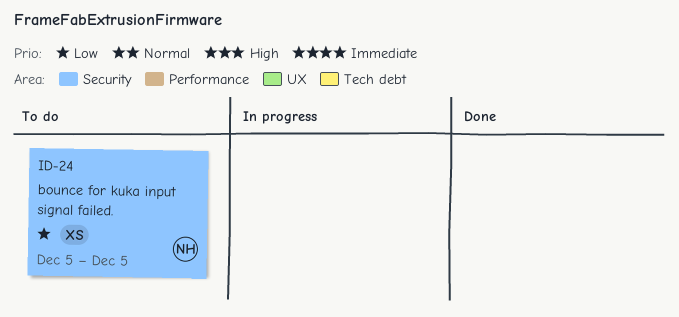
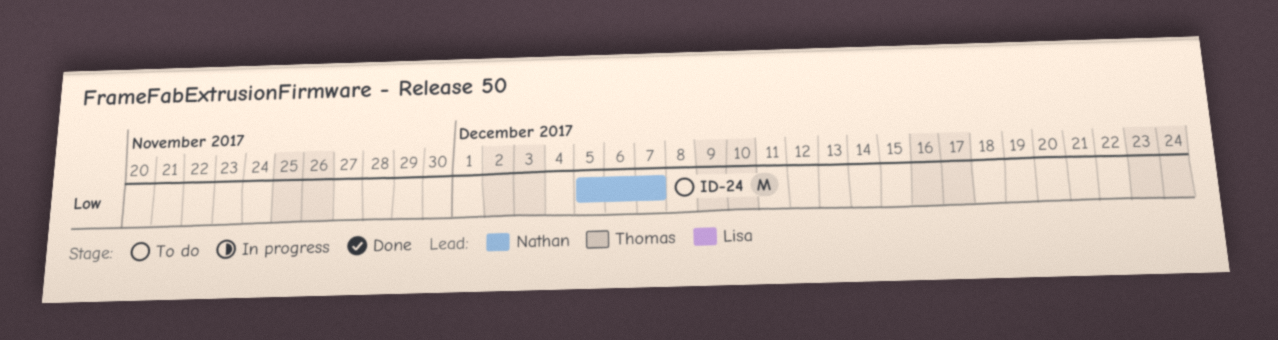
ID-24, estimate: XS -> M
ID-24, due: Dec 5 -> Dec 7

